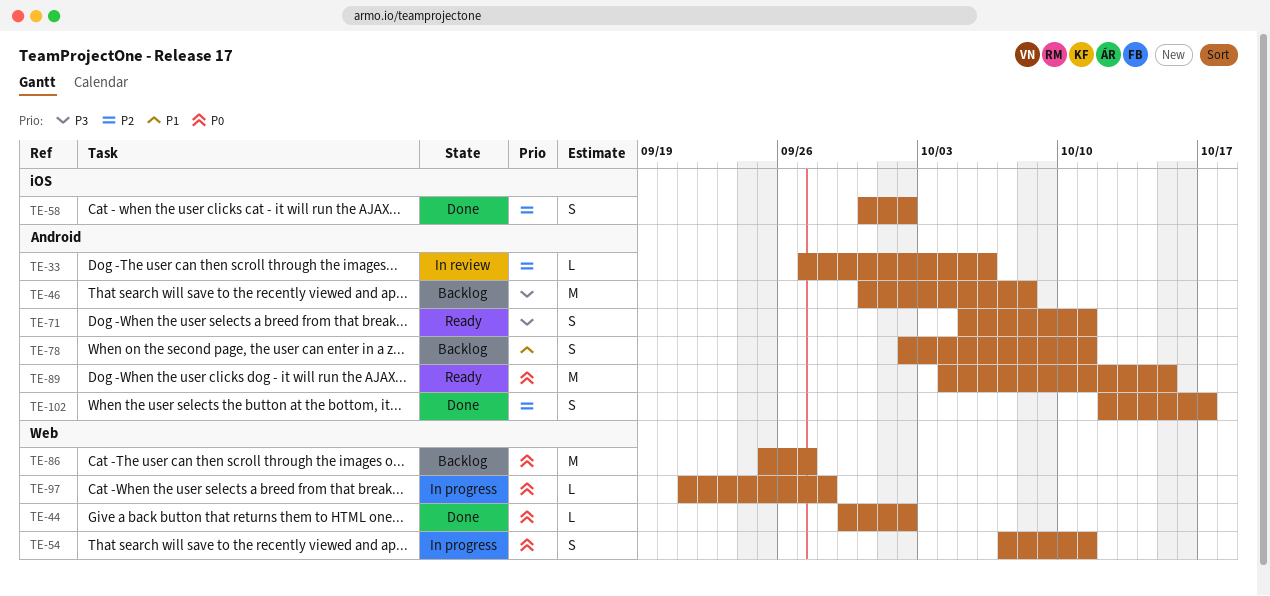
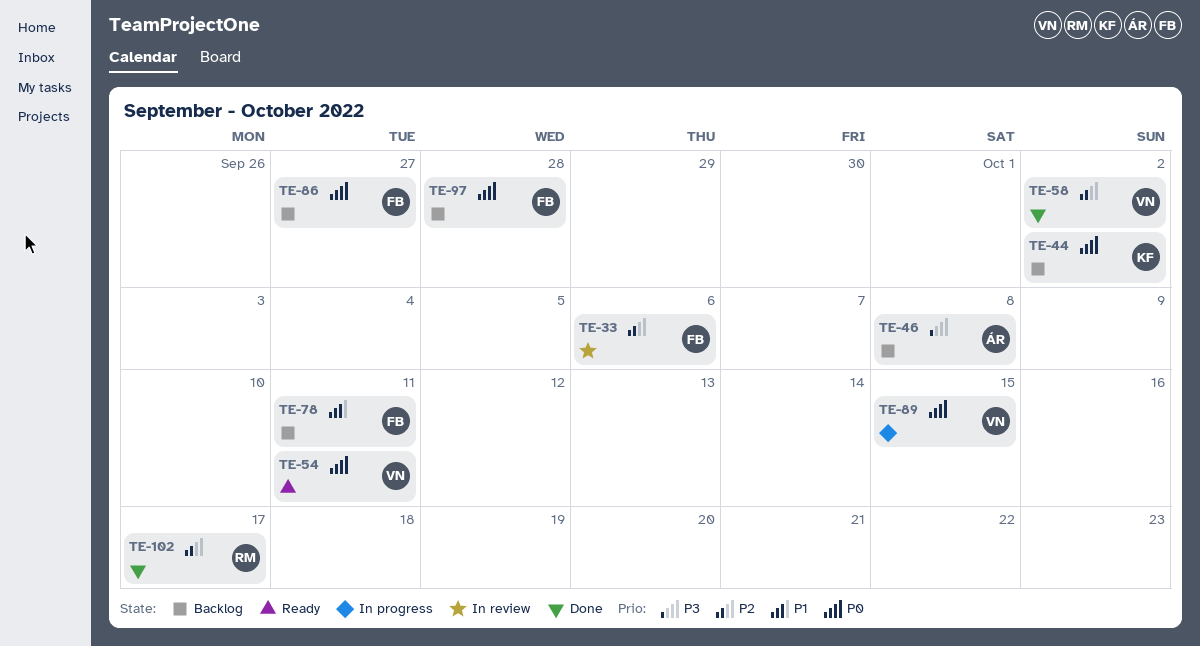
TE-44, status: Done -> Backlog
TE-54, status: In progress -> Ready
TE-71: present -> none
TE-89, status: Ready -> In progress
TE-97, status: In progress -> Backlog

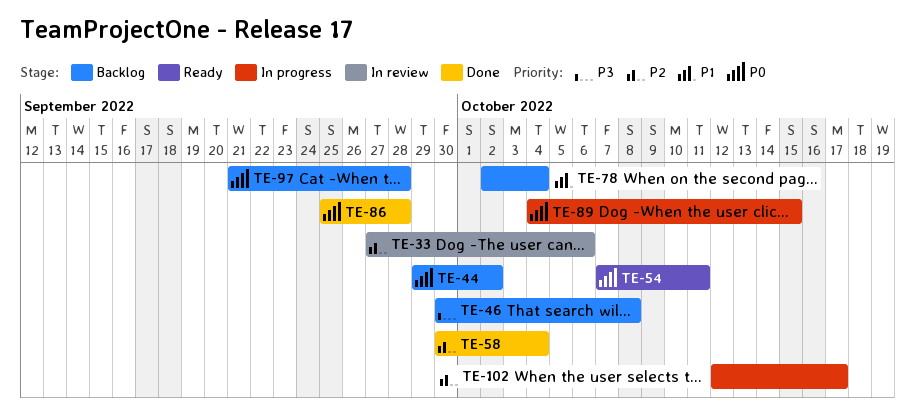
TE-58, due: Oct 2 -> Oct 4
TE-78, due: Oct 11 -> Oct 4
TE-86, status: Backlog -> Done
TE-86, due: Sep 27 -> Sep 28
TE-102, status: Done -> In progress

